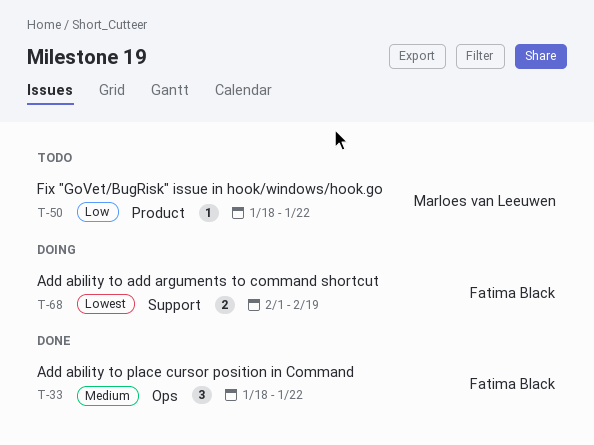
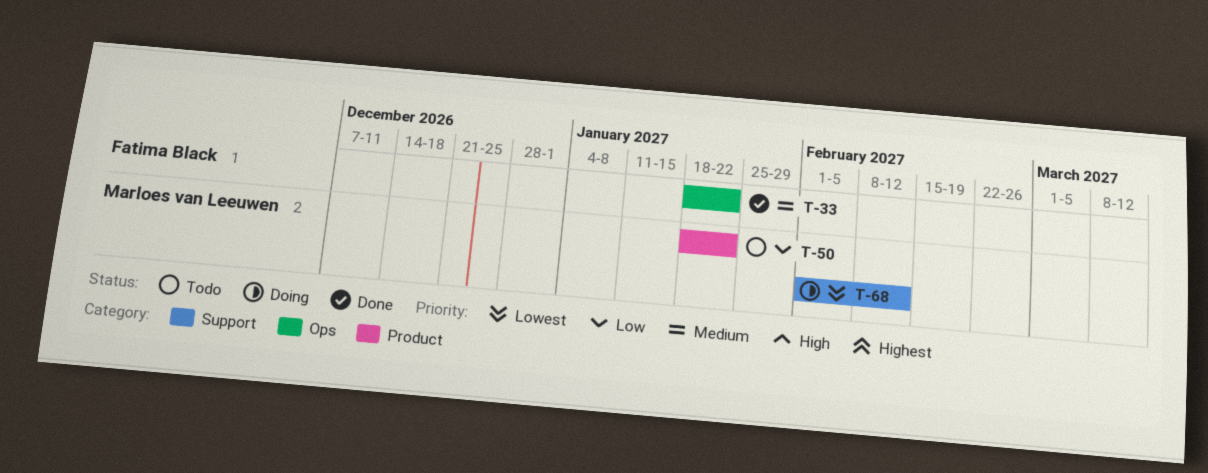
T-68, owner: Fatima Black -> Marloes van Leeuwen
T-68, due: Feb 19 -> Feb 12

